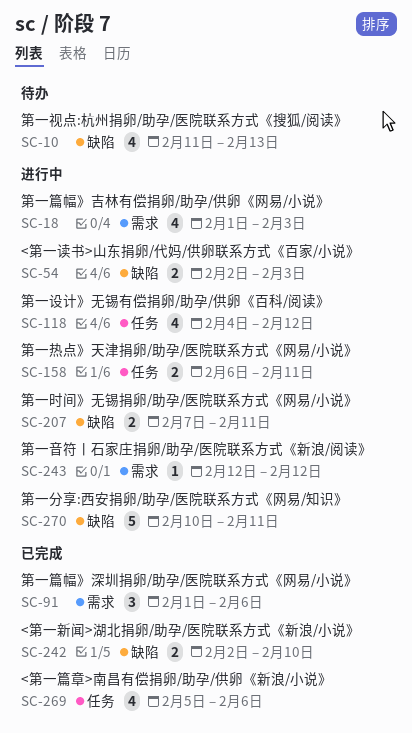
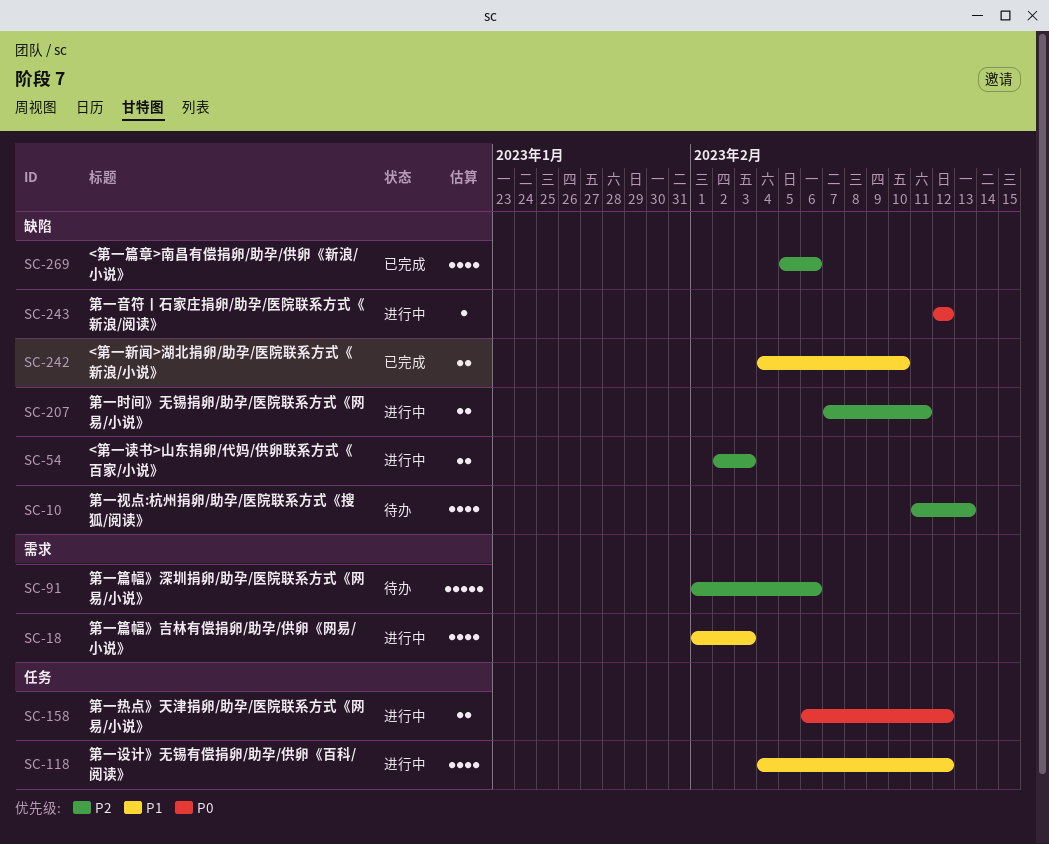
SC-91, status: 已完成 -> 待办
SC-91, estimate: 3 -> 5
SC-158, due: Feb 11 -> Feb 12
SC-242, start: Feb 2 -> Feb 4
SC-243, label: 需求 -> 缺陷
SC-269, label: 任务 -> 缺陷
SC-270: present -> none

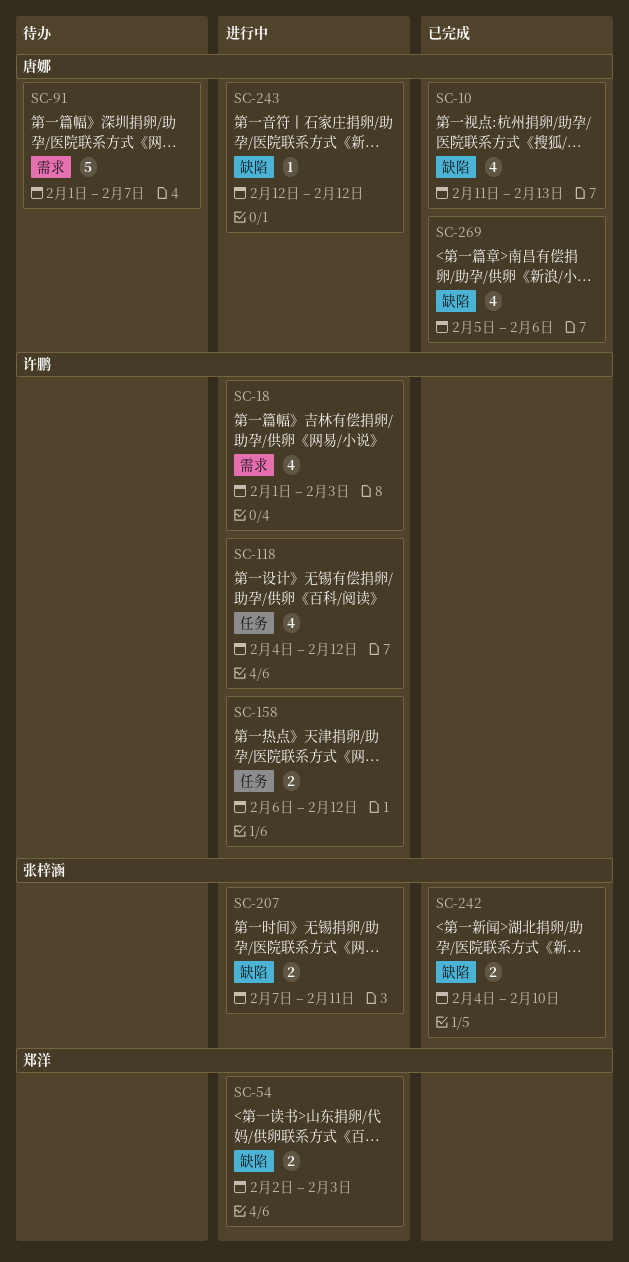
SC-10, status: 待办 -> 已完成
SC-91, due: Feb 6 -> Feb 7

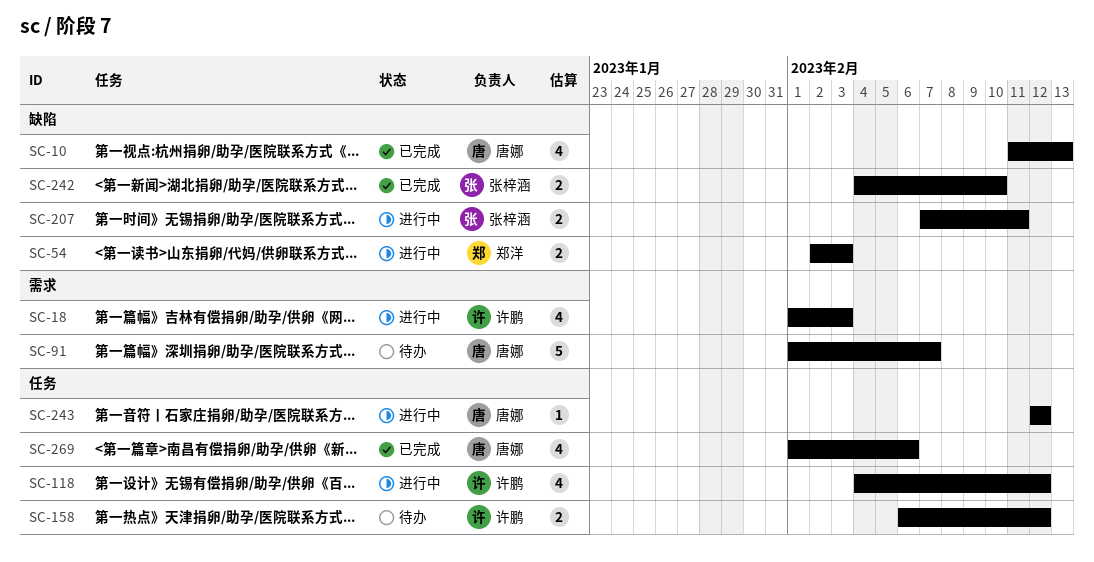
SC-158, status: 进行中 -> 待办
SC-243, label: 缺陷 -> 任务
SC-269, label: 缺陷 -> 任务
SC-269, start: Feb 5 -> Feb 1

